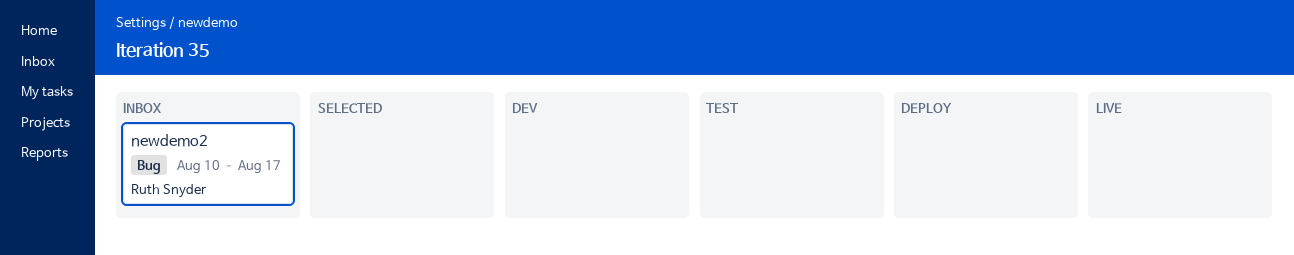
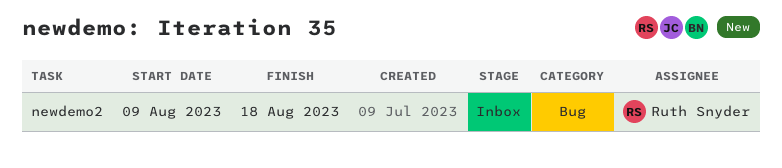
newdemo2, start: Aug 10 -> Aug 9
newdemo2, due: Aug 17 -> Aug 18

